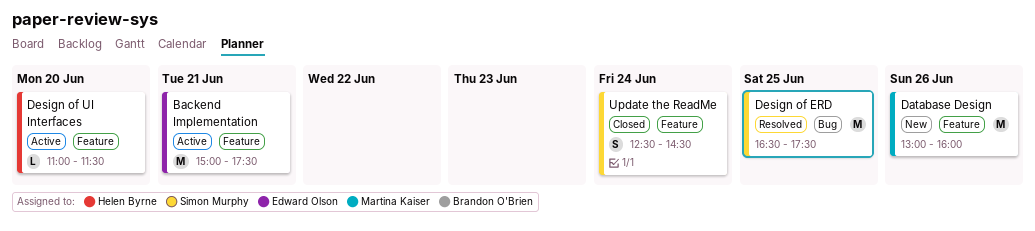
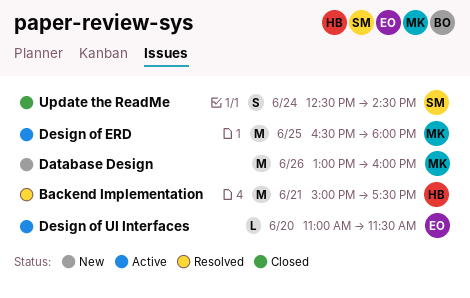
Backend Implementation, status: Active -> Resolved
Backend Implementation, owner: Edward Olson -> Helen Byrne
Design of ERD, status: Resolved -> Active
Design of ERD, owner: Simon Murphy -> Martina Kaiser
Design of ERD, ends: 17:30 -> 18:00
Design of UI Interfaces, owner: Helen Byrne -> Edward Olson

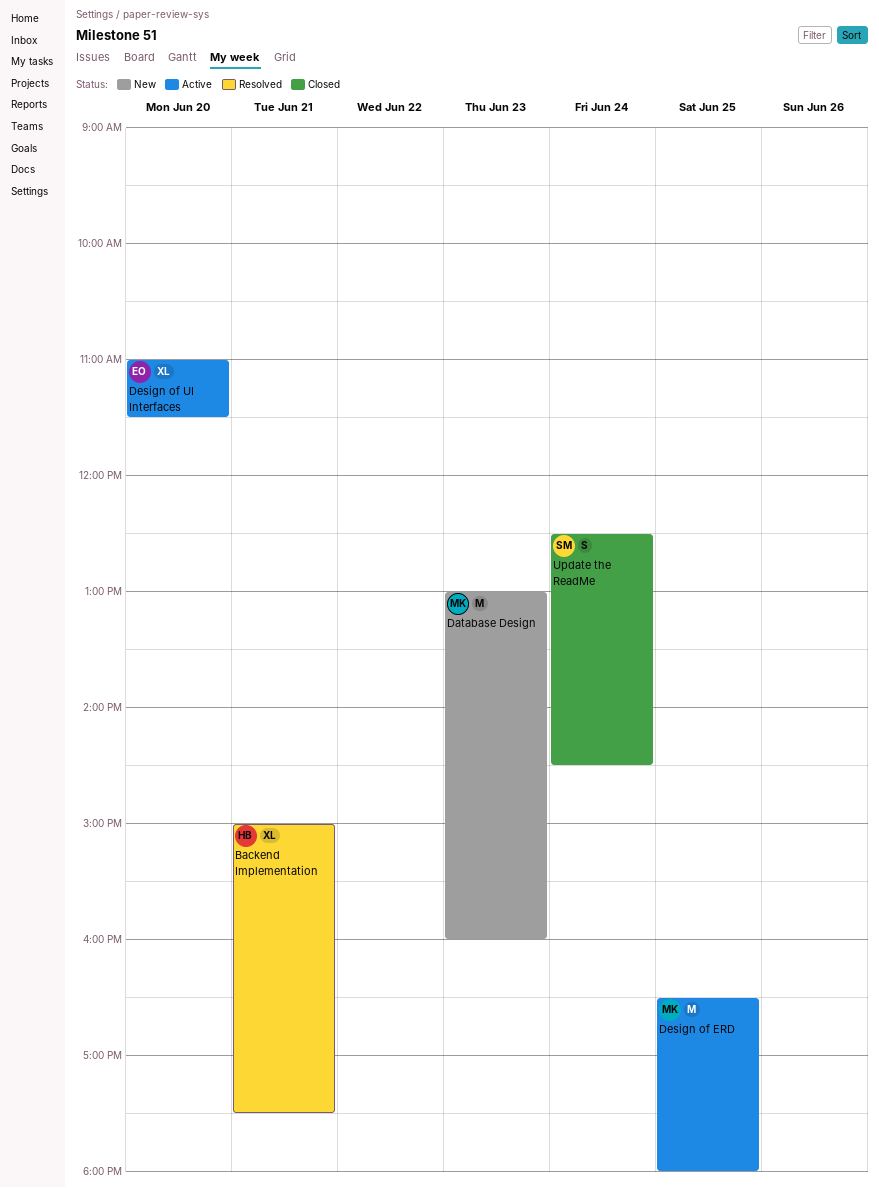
Backend Implementation, estimate: M -> XL
Database Design, day: Jun 26 -> Jun 23
Design of UI Interfaces, estimate: L -> XL

